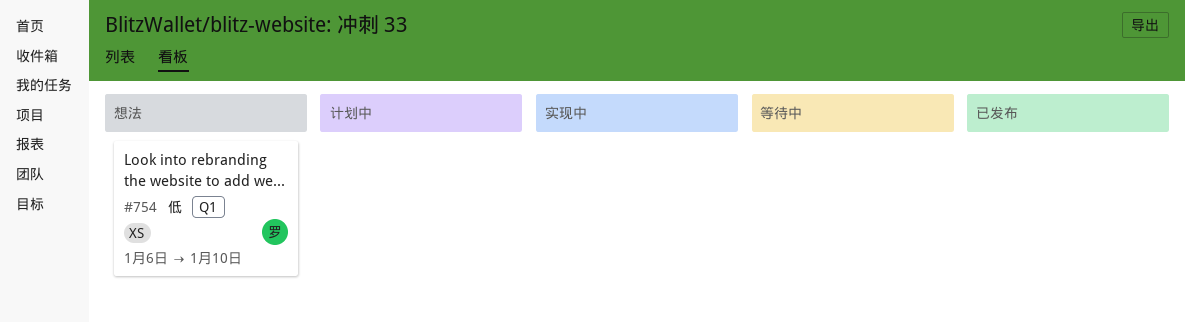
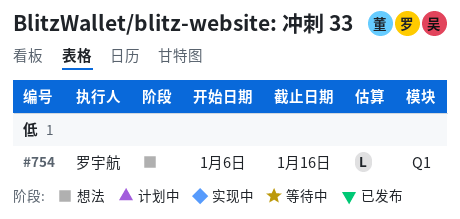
#754, estimate: XS -> L
#754, due: Jan 10 -> Jan 16

